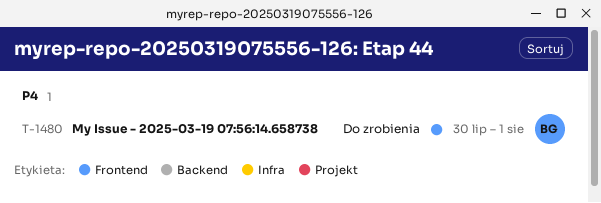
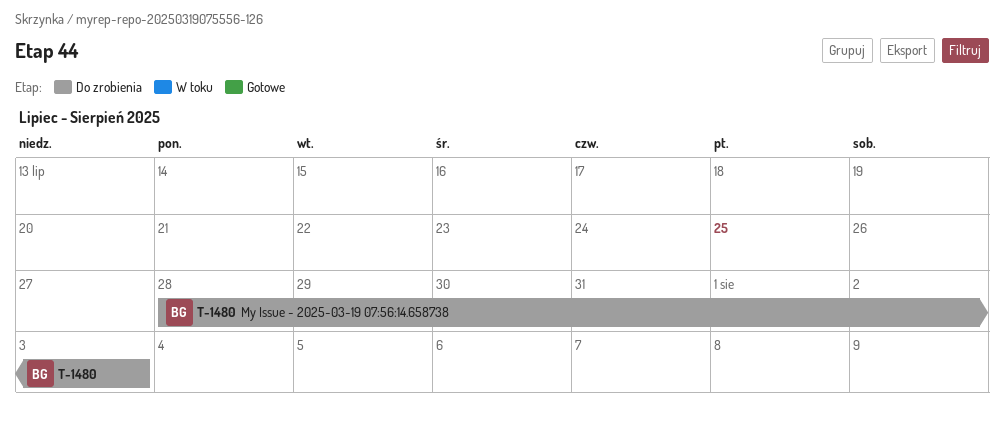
T-1480, start: Jul 30 -> Jul 28
T-1480, due: Aug 1 -> Aug 3

